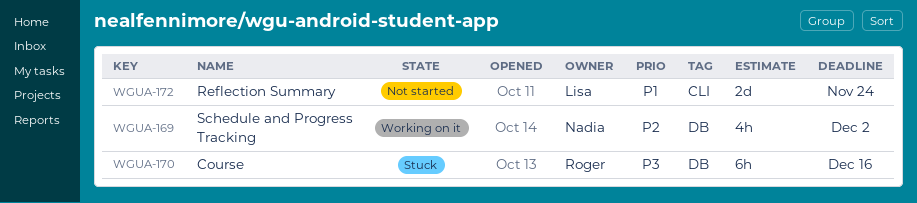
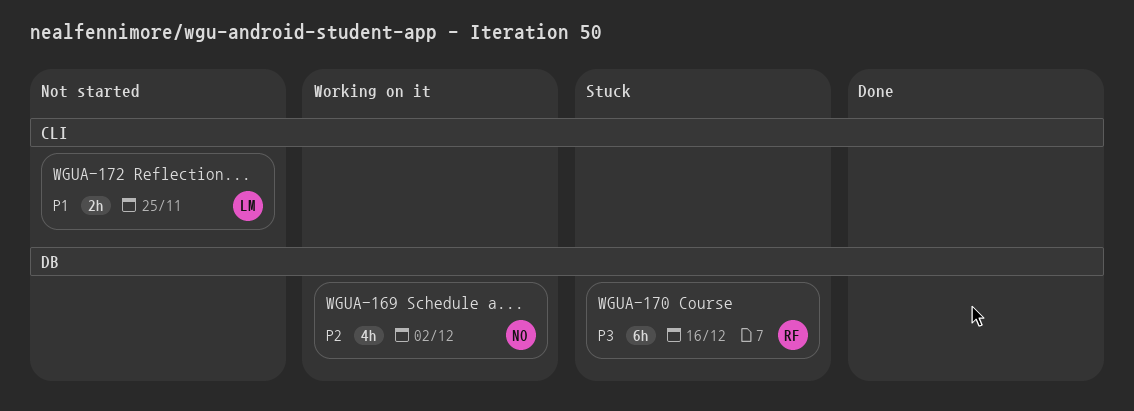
WGUA-172, estimate: 2d -> 2h
WGUA-172, due: Nov 24 -> Nov 25

